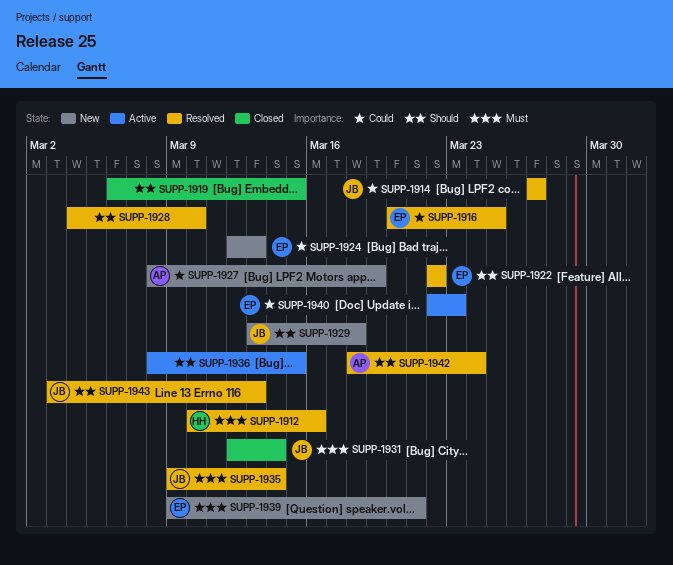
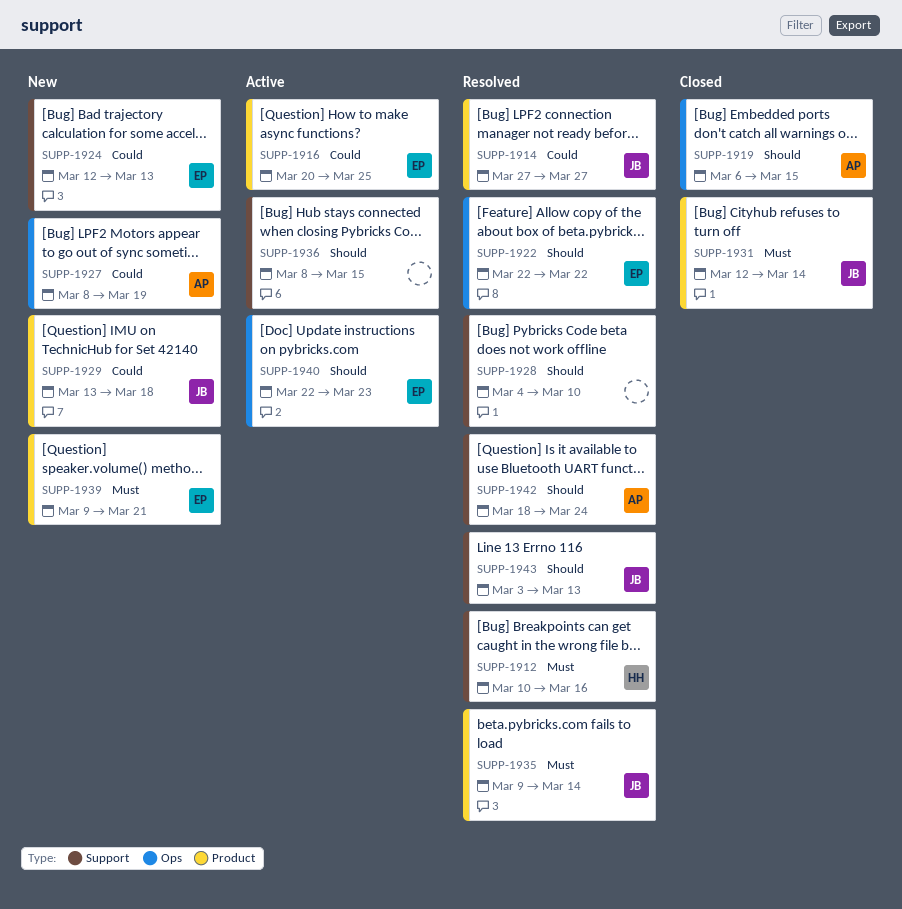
SUPP-1916, status: Resolved -> Active
SUPP-1919, owner: none -> AP
SUPP-1929, priority: Should -> Could
SUPP-1940, priority: Could -> Should

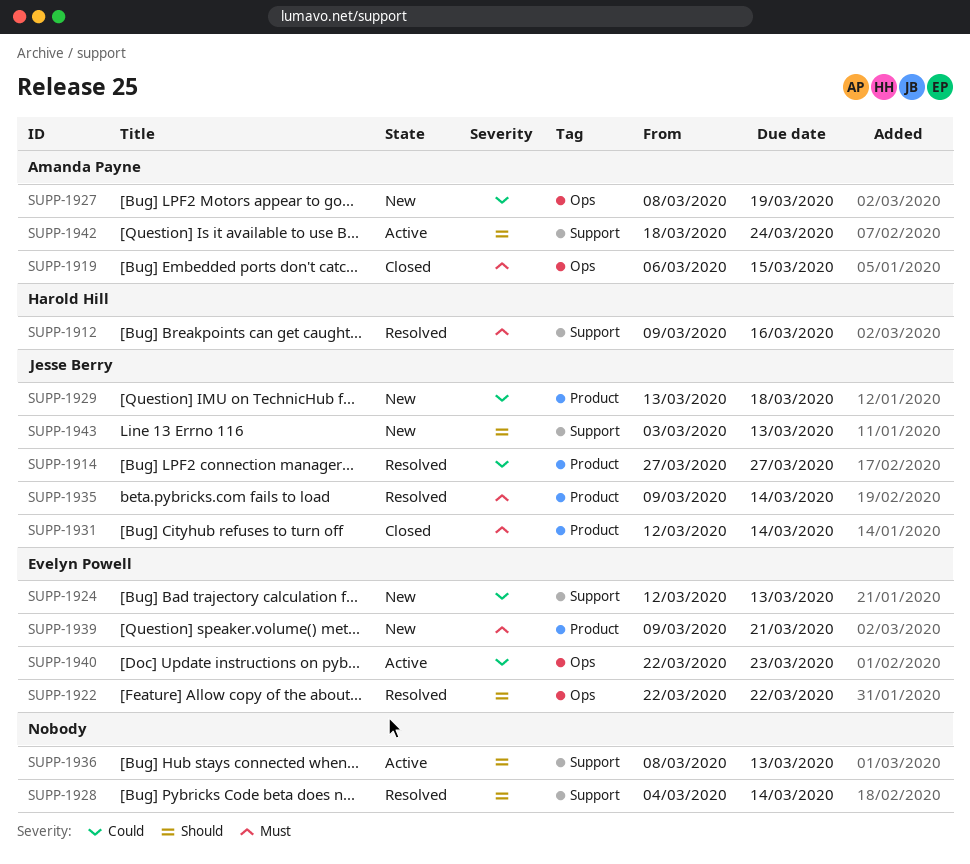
SUPP-1912, start: Mar 10 -> Mar 9
SUPP-1916: present -> none
SUPP-1919, priority: Should -> Must
SUPP-1928, due: Mar 10 -> Mar 14
SUPP-1936, due: Mar 15 -> Mar 13
SUPP-1940, priority: Should -> Could
SUPP-1942, status: Resolved -> Active
SUPP-1943, status: Resolved -> New

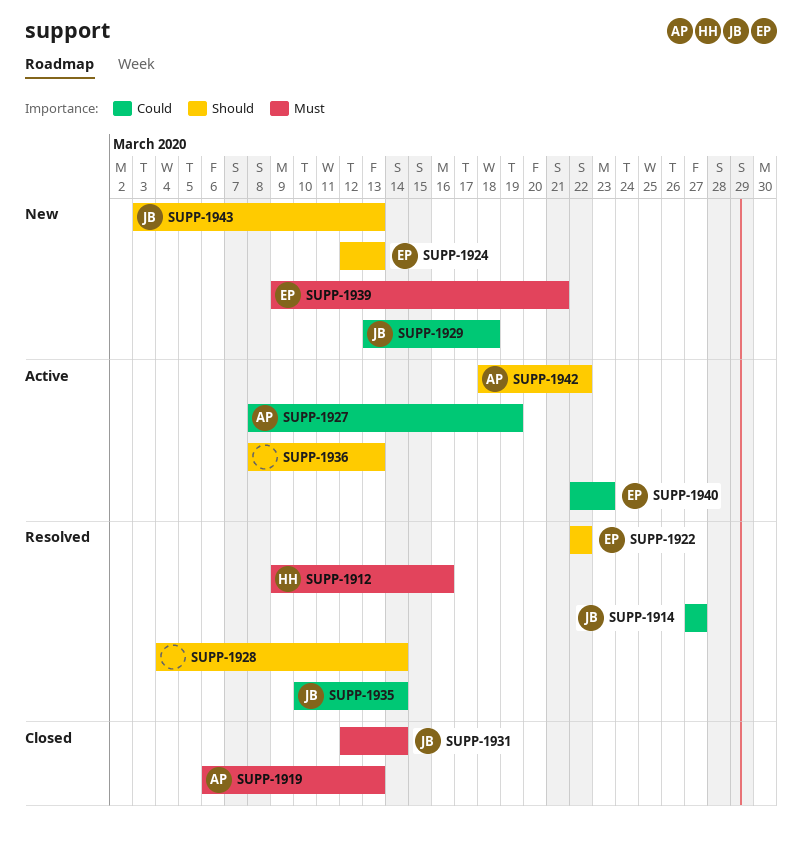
SUPP-1919, due: Mar 15 -> Mar 13
SUPP-1924, priority: Could -> Should
SUPP-1927, status: New -> Active
SUPP-1935, priority: Must -> Could
SUPP-1935, start: Mar 9 -> Mar 10
SUPP-1942, due: Mar 24 -> Mar 22

